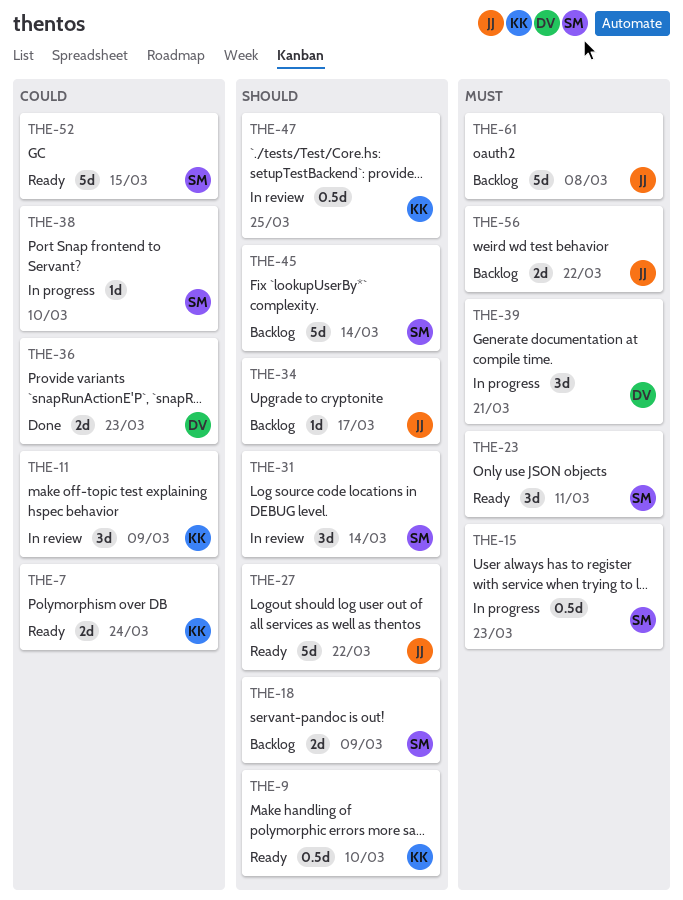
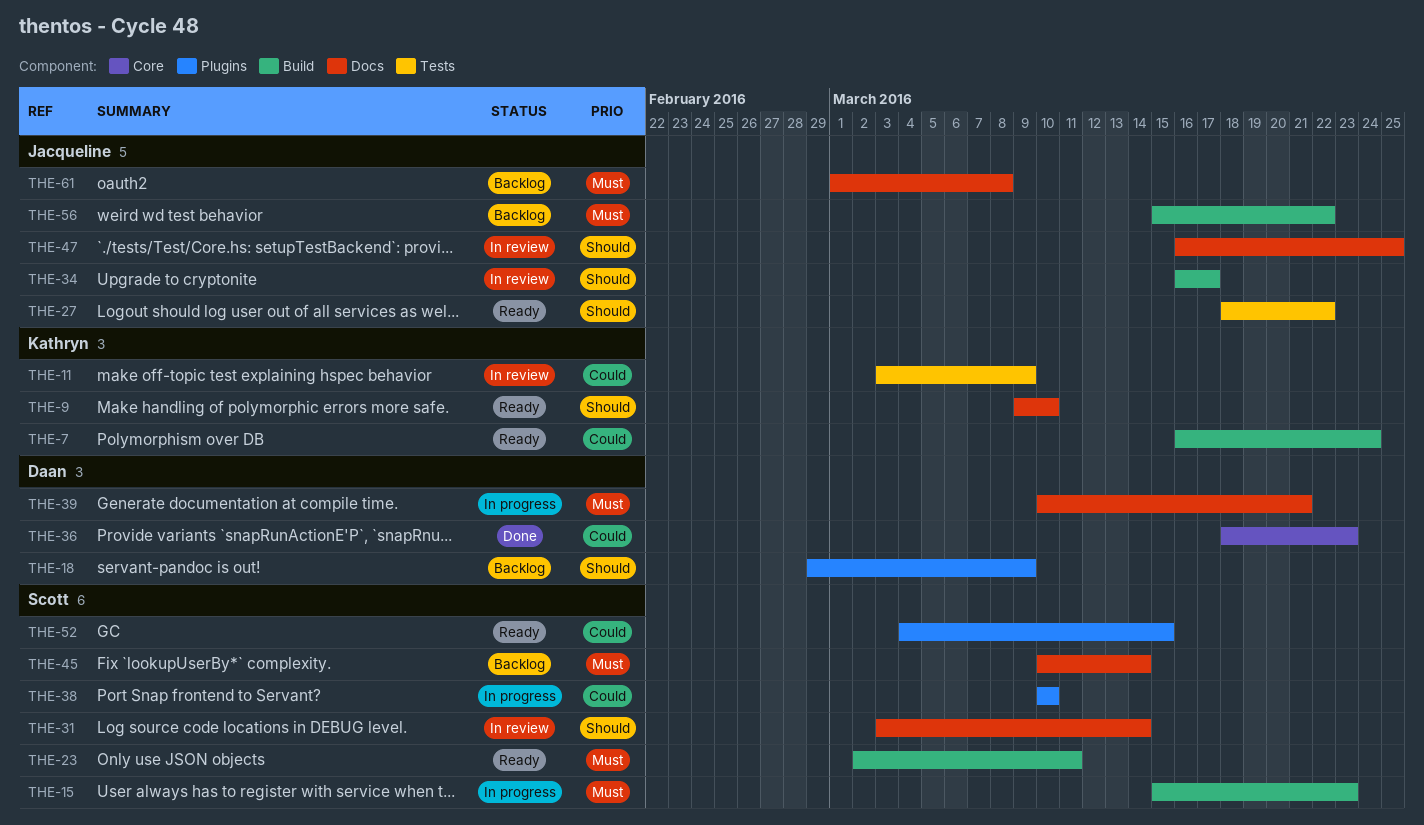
THE-18, owner: Scott -> Daan
THE-34, status: Backlog -> In review
THE-45, priority: Should -> Must
THE-47, owner: Kathryn -> Jacqueline

